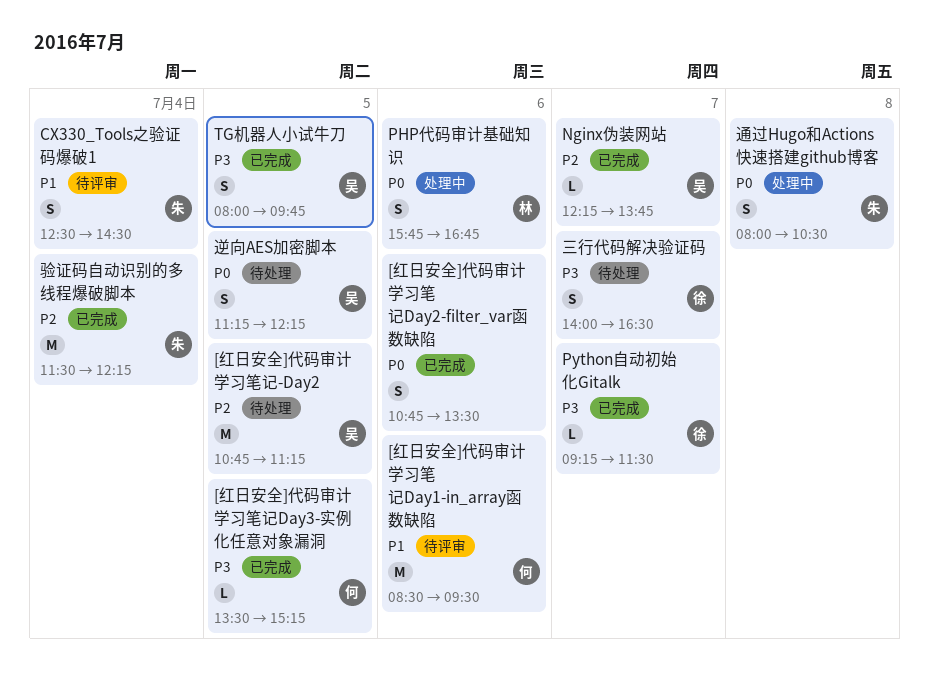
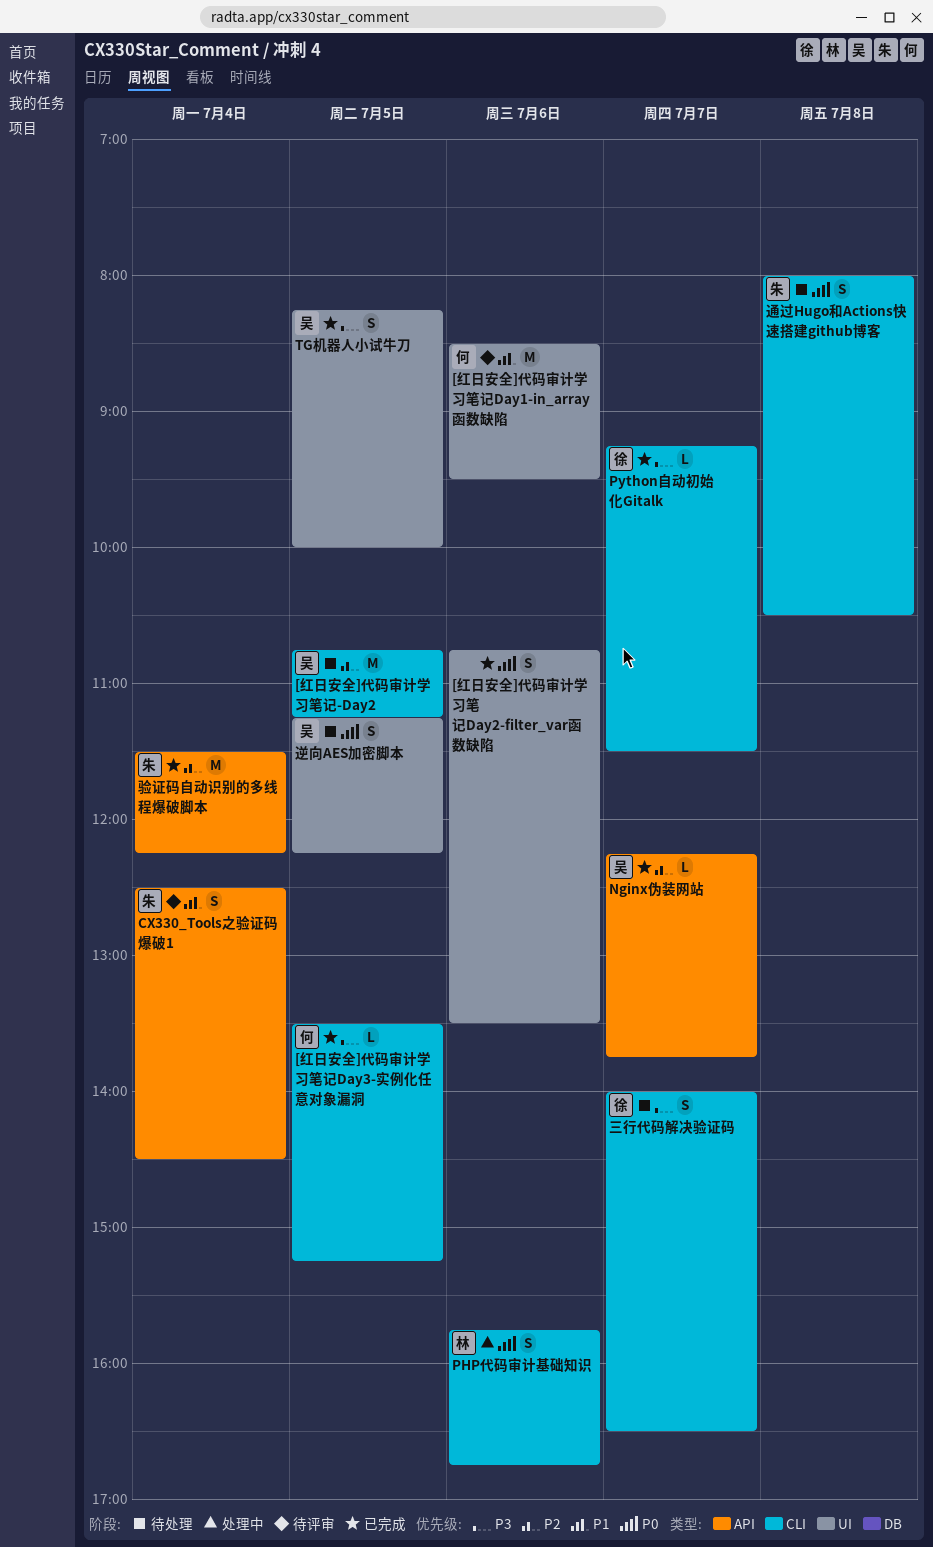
TG机器人小试牛刀, begins: 08:00 -> 08:15
TG机器人小试牛刀, ends: 09:45 -> 10:00
通过Hugo和Actions快速搭建github博客, status: 处理中 -> 待处理

